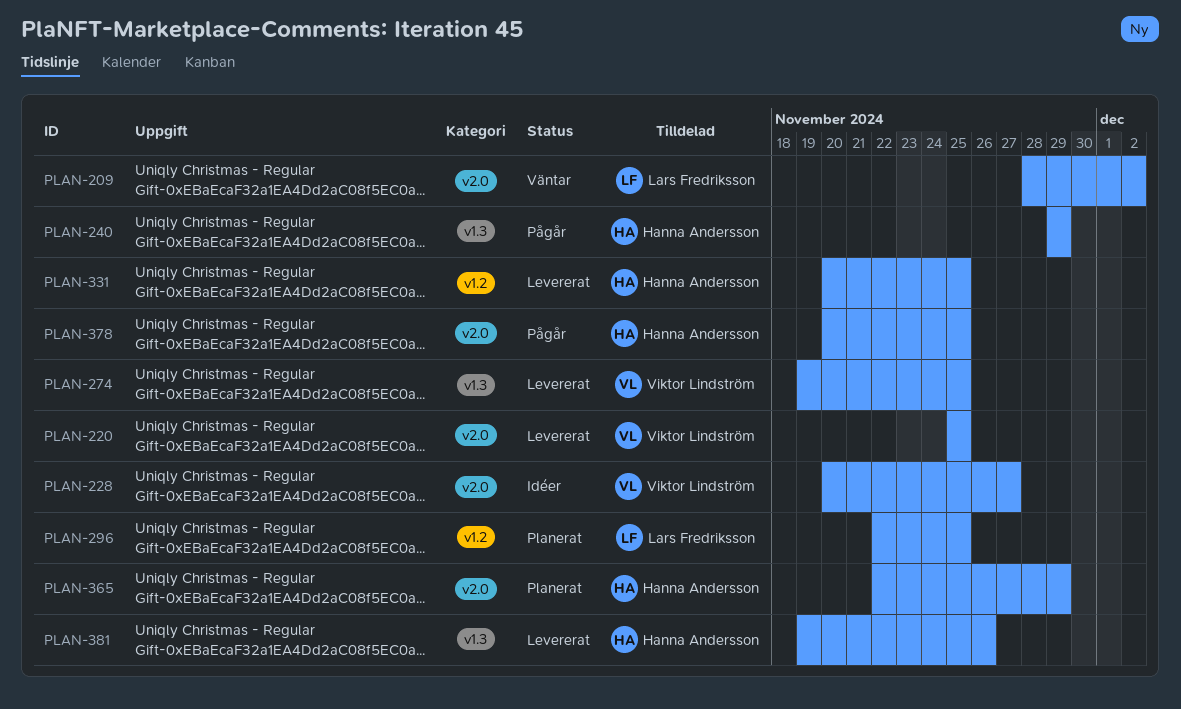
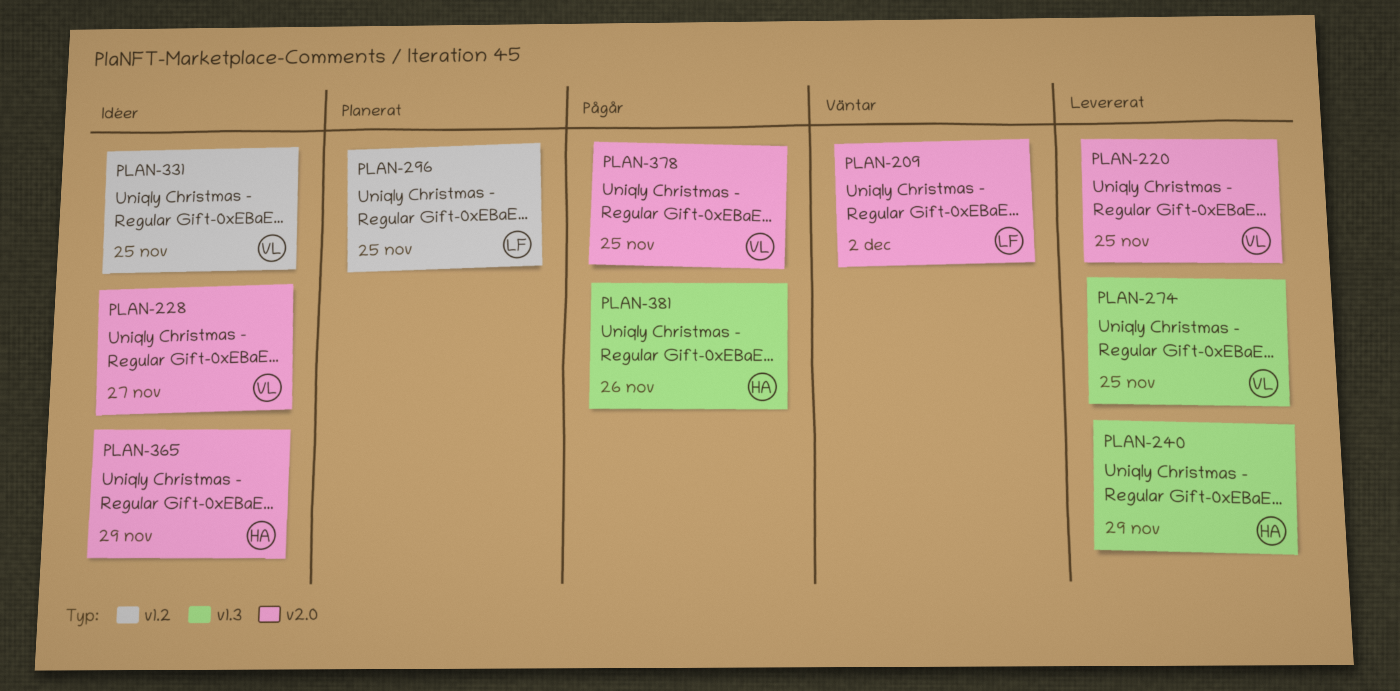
PLAN-240, status: Pågår -> Levererat
PLAN-331, status: Levererat -> Idéer
PLAN-331, owner: Hanna Andersson -> Viktor Lindström
PLAN-365, status: Planerat -> Idéer
PLAN-378, owner: Hanna Andersson -> Viktor Lindström
PLAN-381, status: Levererat -> Pågår

